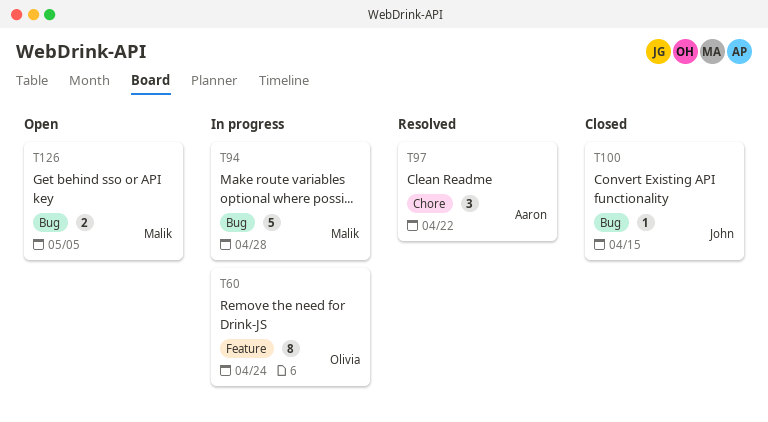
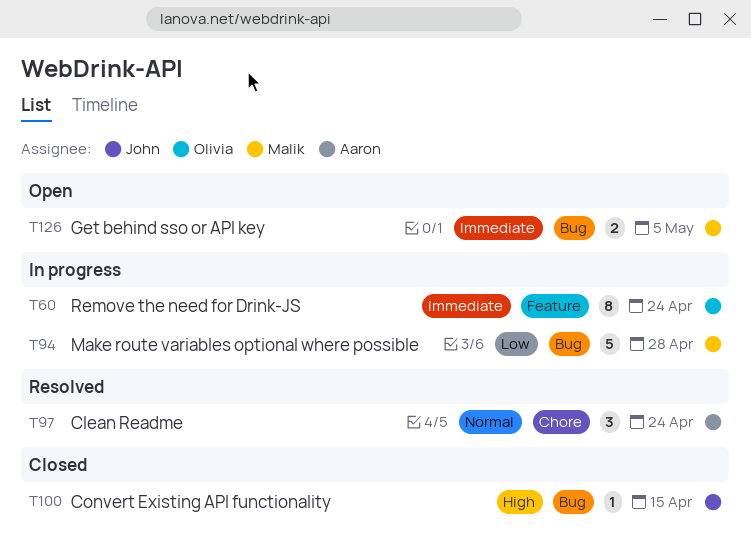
T97, due: Apr 22 -> Apr 24

